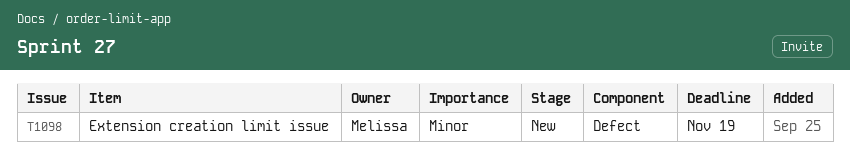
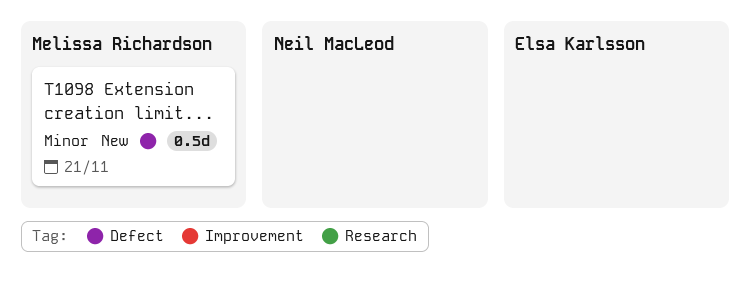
T1098, due: Nov 19 -> Nov 21

